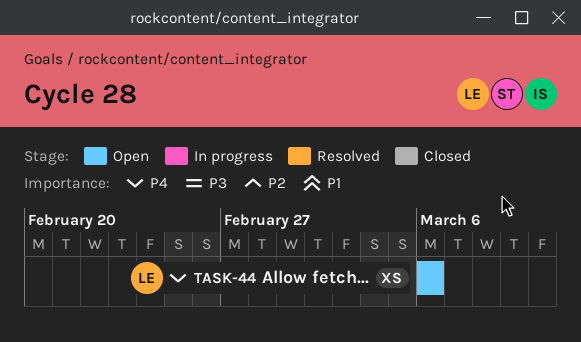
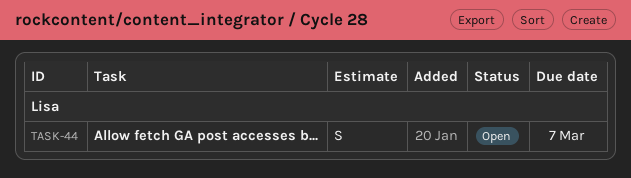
TASK-44, estimate: XS -> S
TASK-44, due: Mar 6 -> Mar 7

